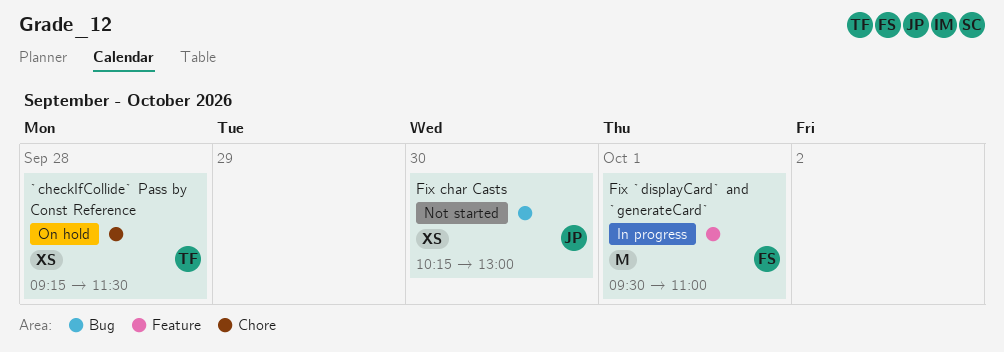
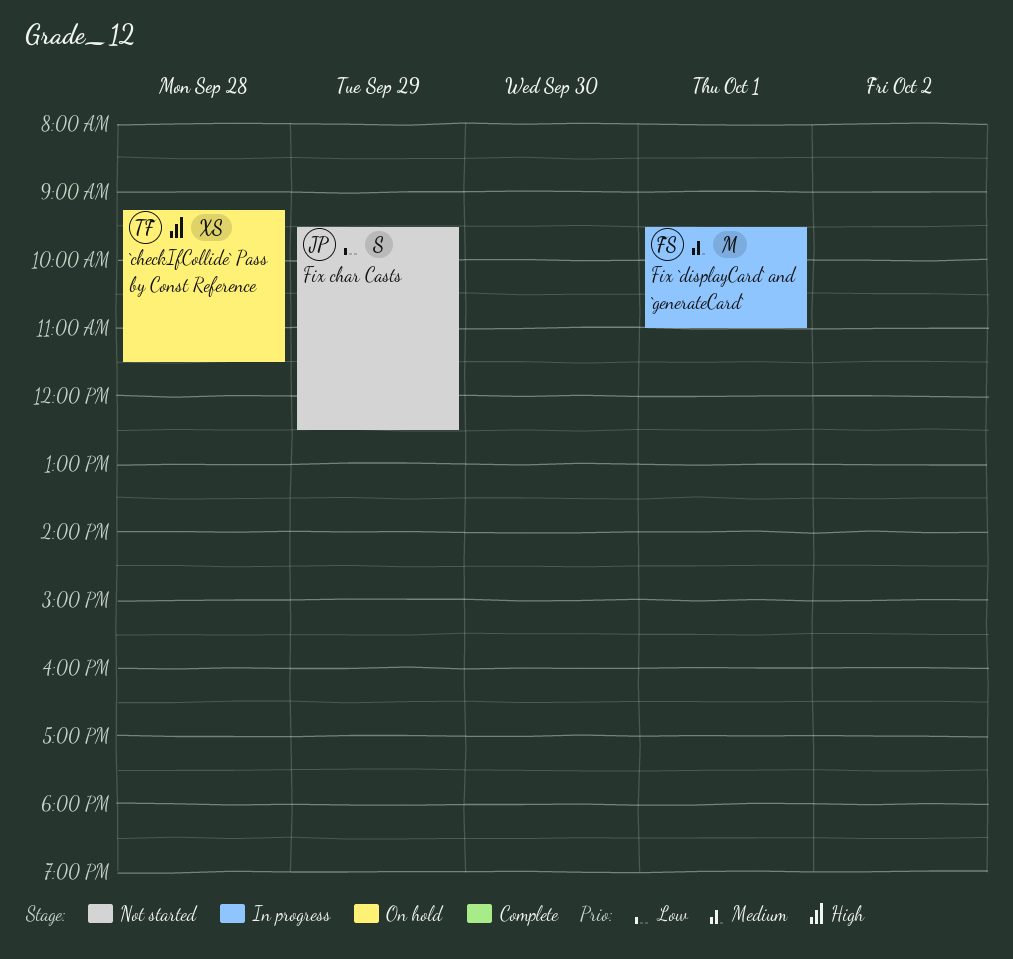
Fix char Casts, estimate: XS -> S
Fix char Casts, day: Sep 30 -> Sep 29
Fix char Casts, begins: 10:15 -> 09:30
Fix char Casts, ends: 13:00 -> 12:30

